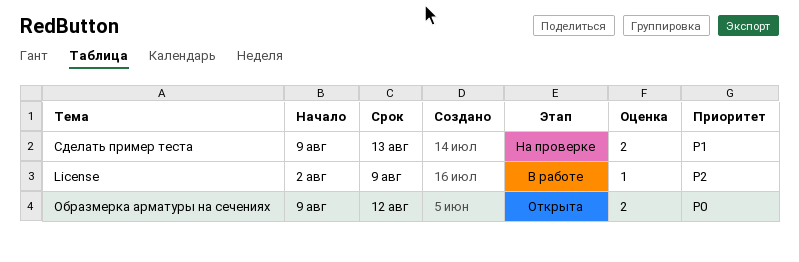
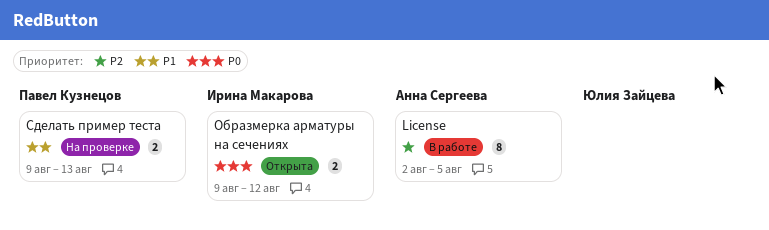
License, estimate: 1 -> 8
License, due: Aug 9 -> Aug 5

